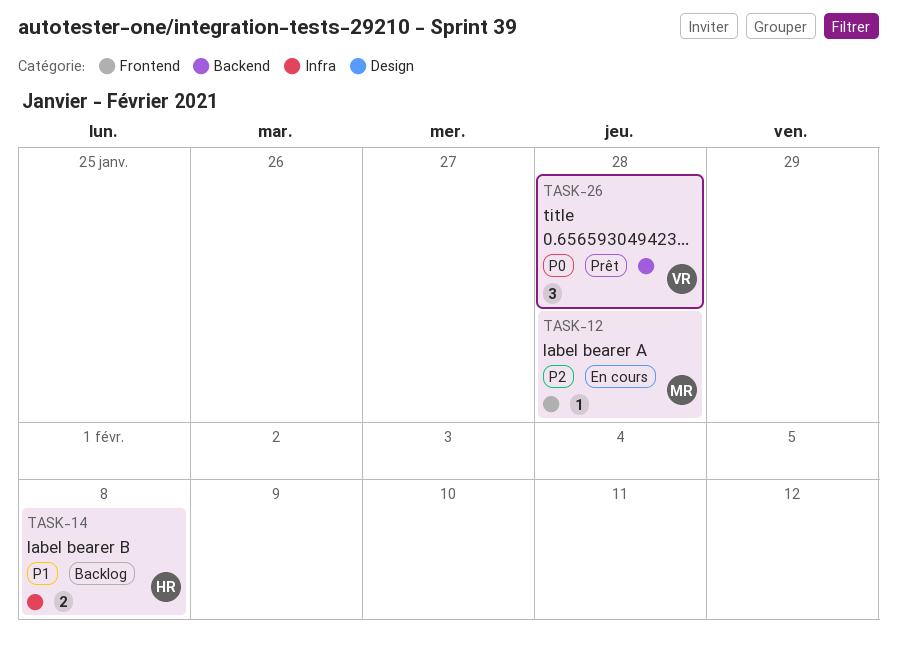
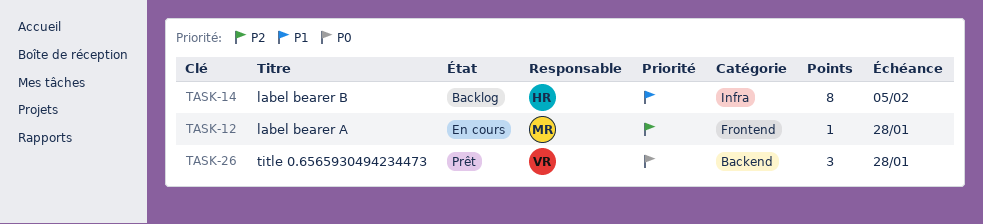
TASK-14, estimate: 2 -> 8
TASK-14, due: Feb 8 -> Feb 5

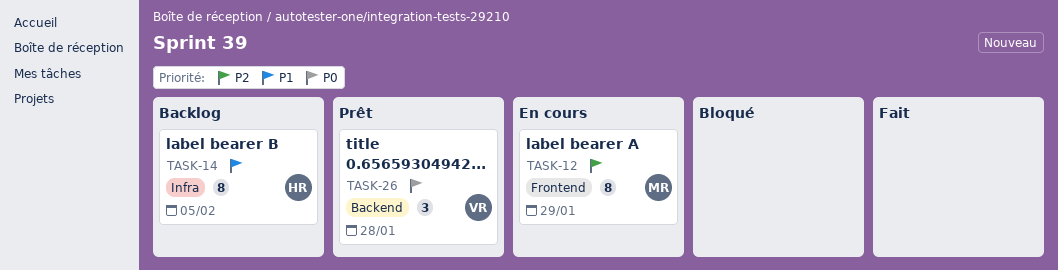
TASK-12, estimate: 1 -> 8
TASK-12, due: Jan 28 -> Jan 29

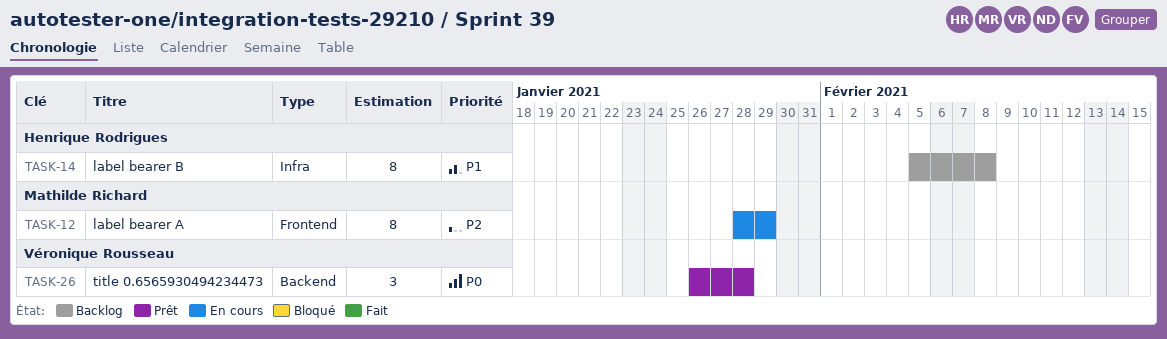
TASK-14, due: Feb 5 -> Feb 8

